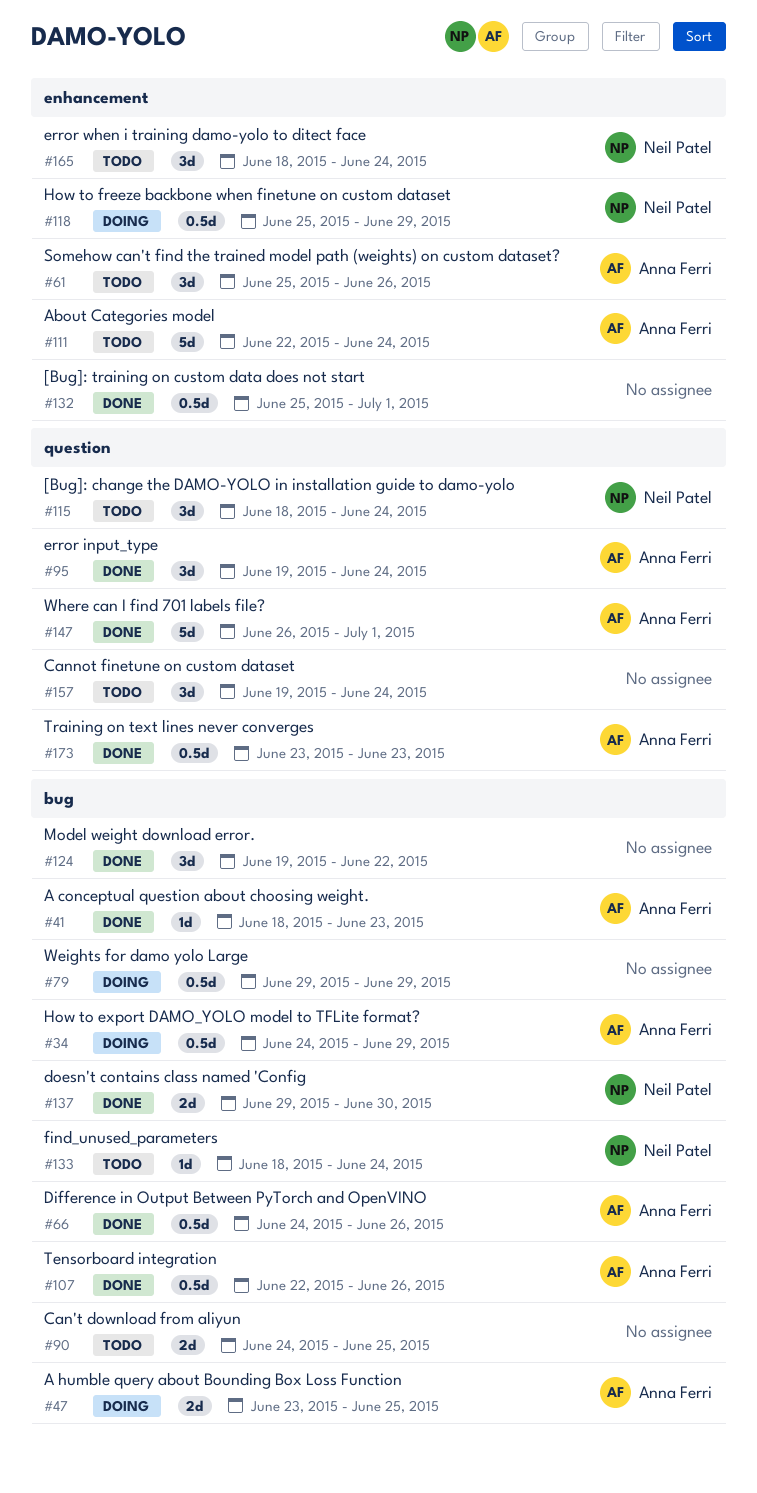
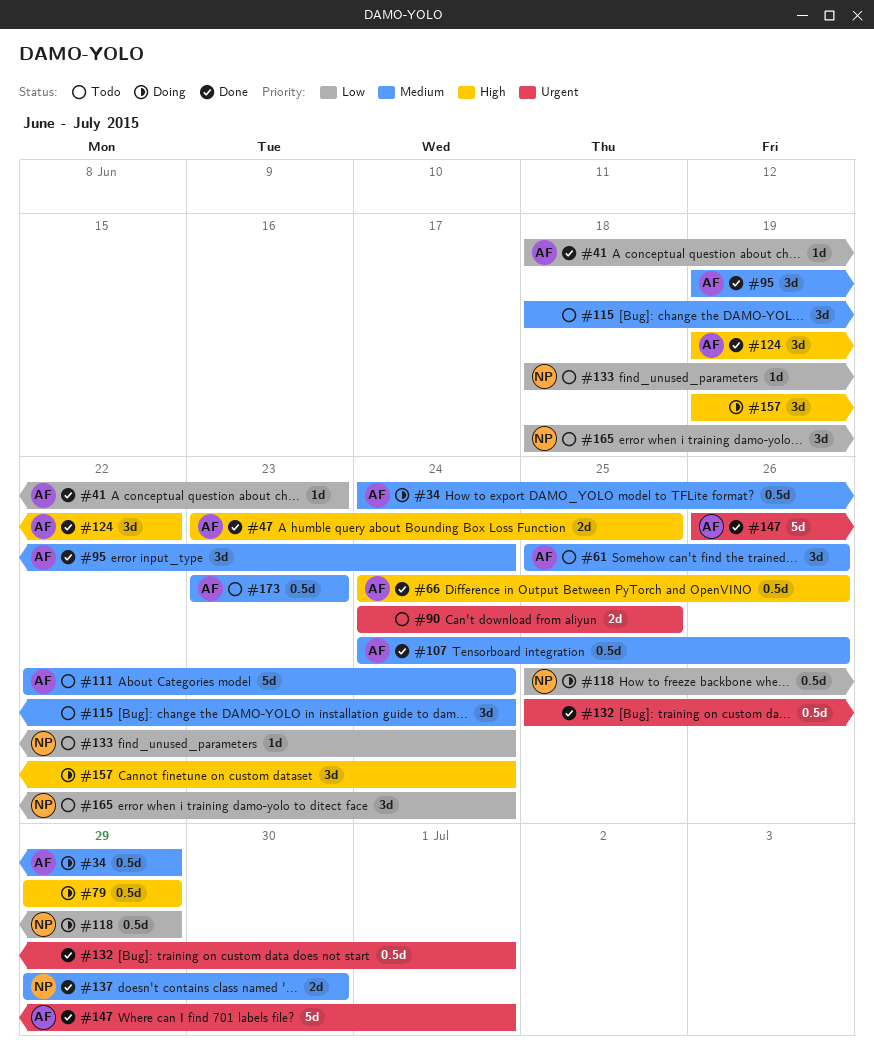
#47, status: Doing -> Done
#107, start: Jun 22 -> Jun 24
#115, owner: Neil Patel -> none
#124, owner: none -> Anna Ferri
#157, status: Todo -> Doing
#173, status: Done -> Todo

